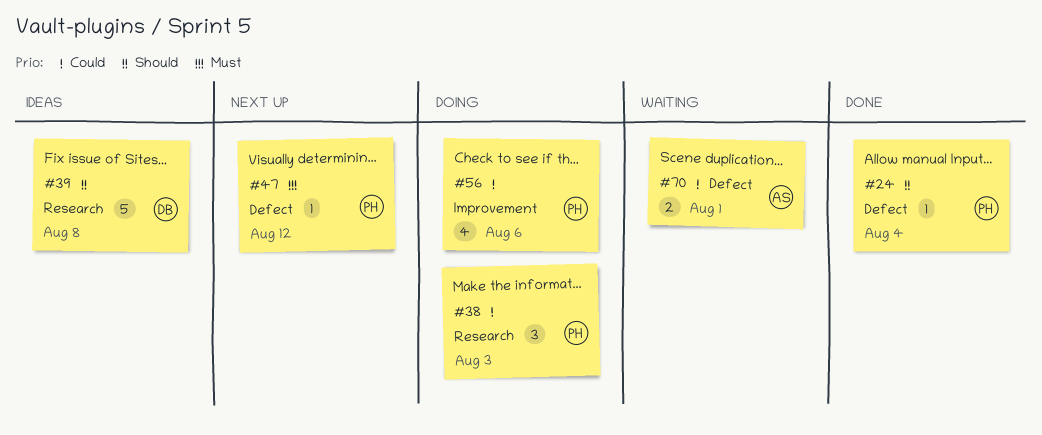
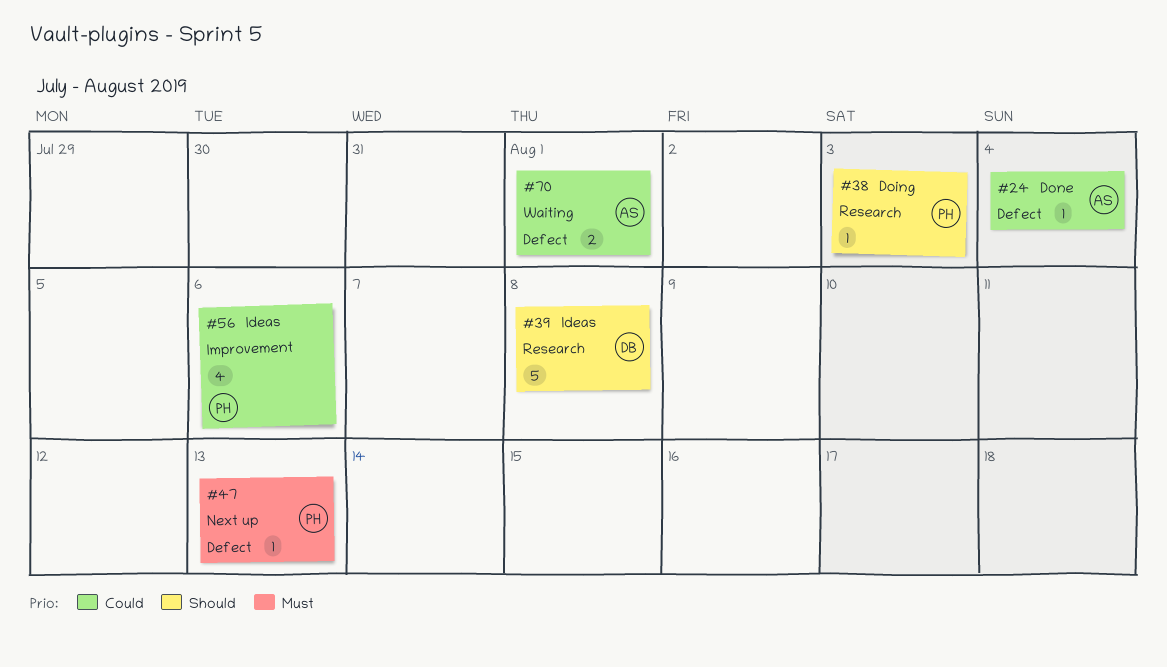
#24, owner: PH -> AS
#24, priority: Should -> Could
#38, priority: Could -> Should
#38, estimate: 3 -> 1
#47, due: Aug 12 -> Aug 13
#56, status: Doing -> Ideas

